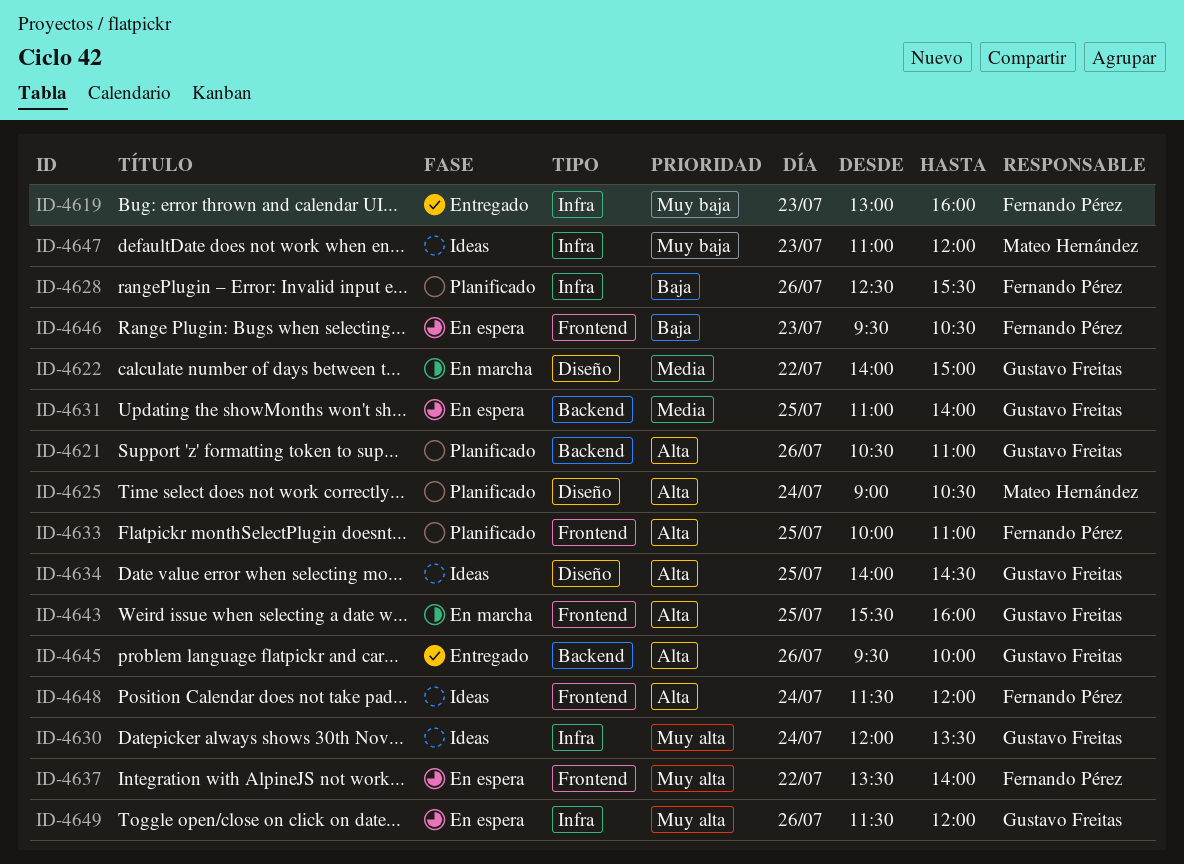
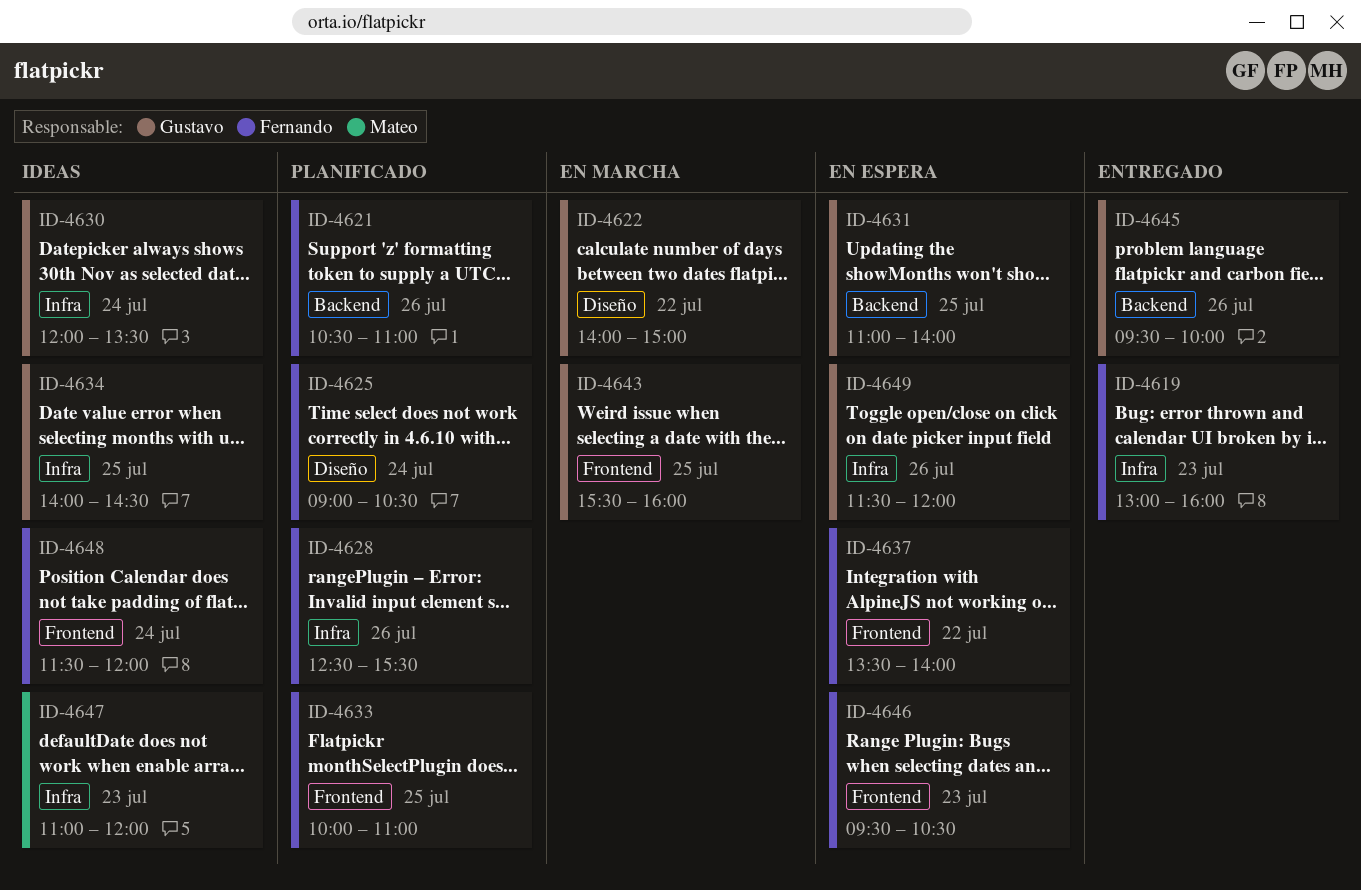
ID-4621, owner: Gustavo Freitas -> Fernando Pérez
ID-4625, owner: Mateo Hernández -> Fernando Pérez
ID-4634, label: Diseño -> Infra

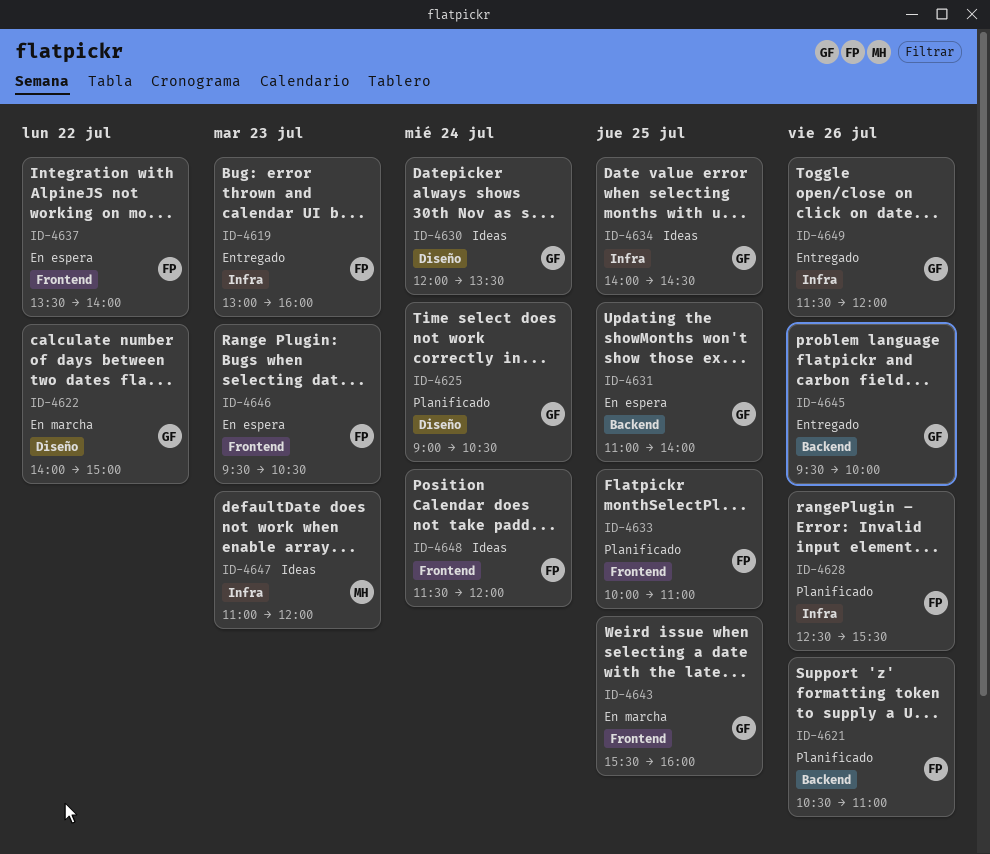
ID-4625, owner: Fernando -> Gustavo
ID-4630, label: Infra -> Diseño
ID-4649, status: En espera -> Entregado

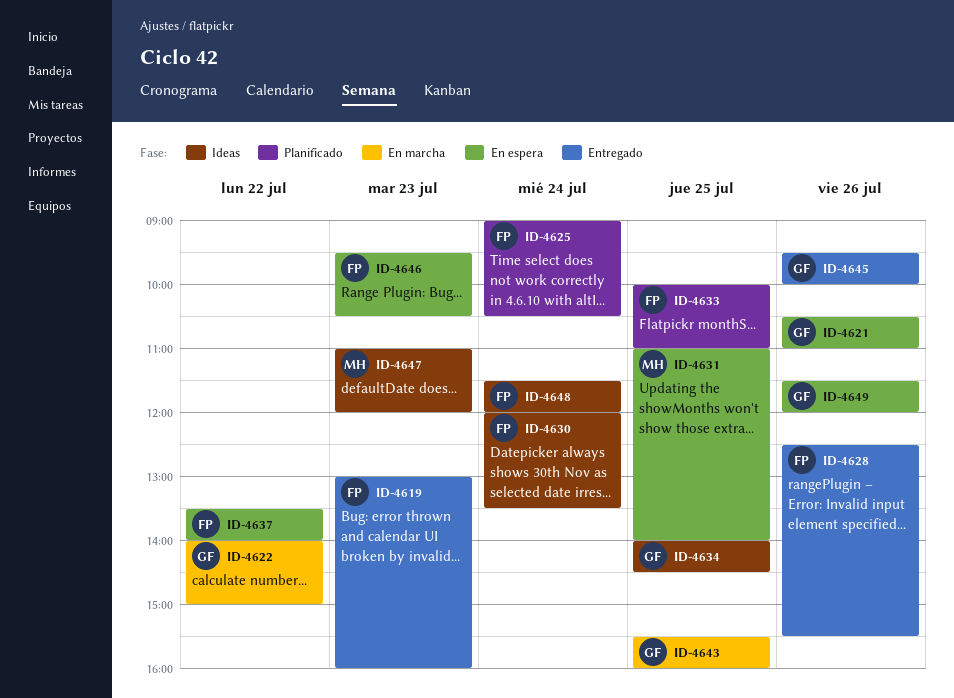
ID-4621, status: Planificado -> En espera
ID-4621, owner: FP -> GF
ID-4625, owner: GF -> FP
ID-4628, status: Planificado -> Entregado
ID-4630, owner: GF -> FP
ID-4631, owner: GF -> MH
ID-4649, status: Entregado -> En espera

